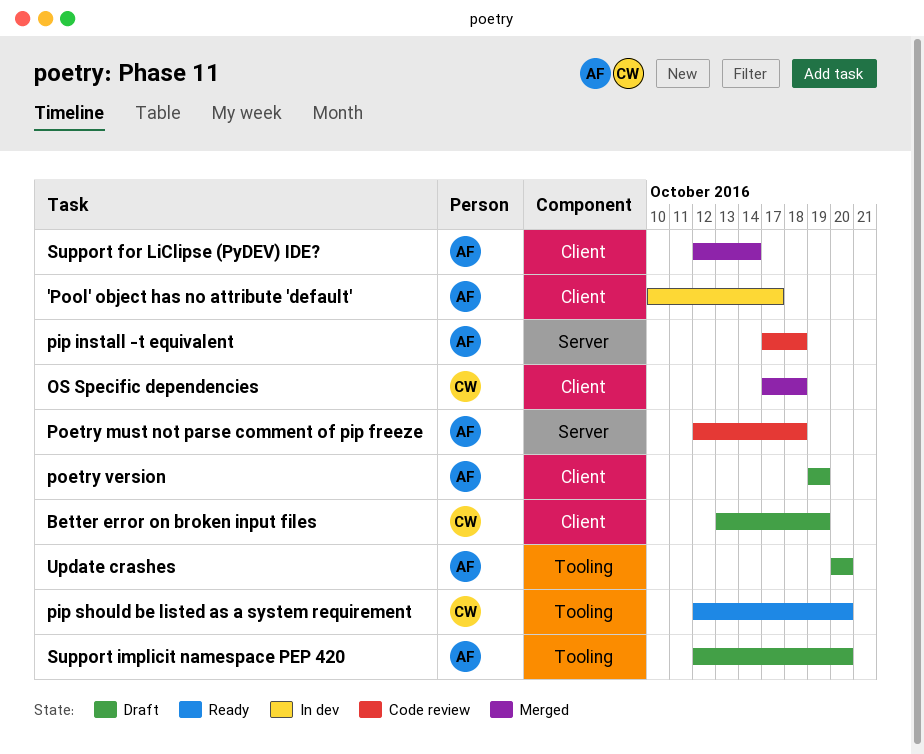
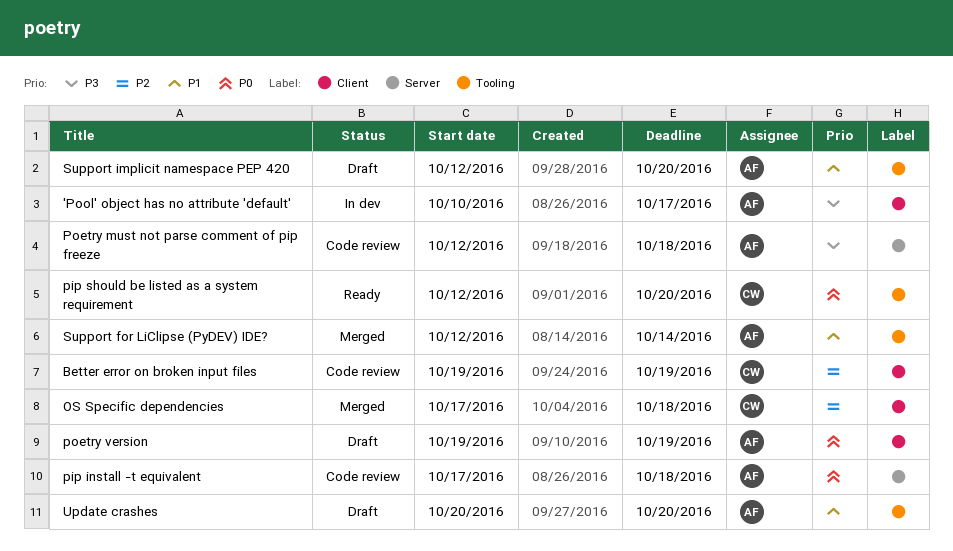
Better error on broken input files, status: Draft -> Code review
Better error on broken input files, start: Oct 13 -> Oct 19
Support for LiClipse (PyDEV) IDE?, label: Client -> Tooling

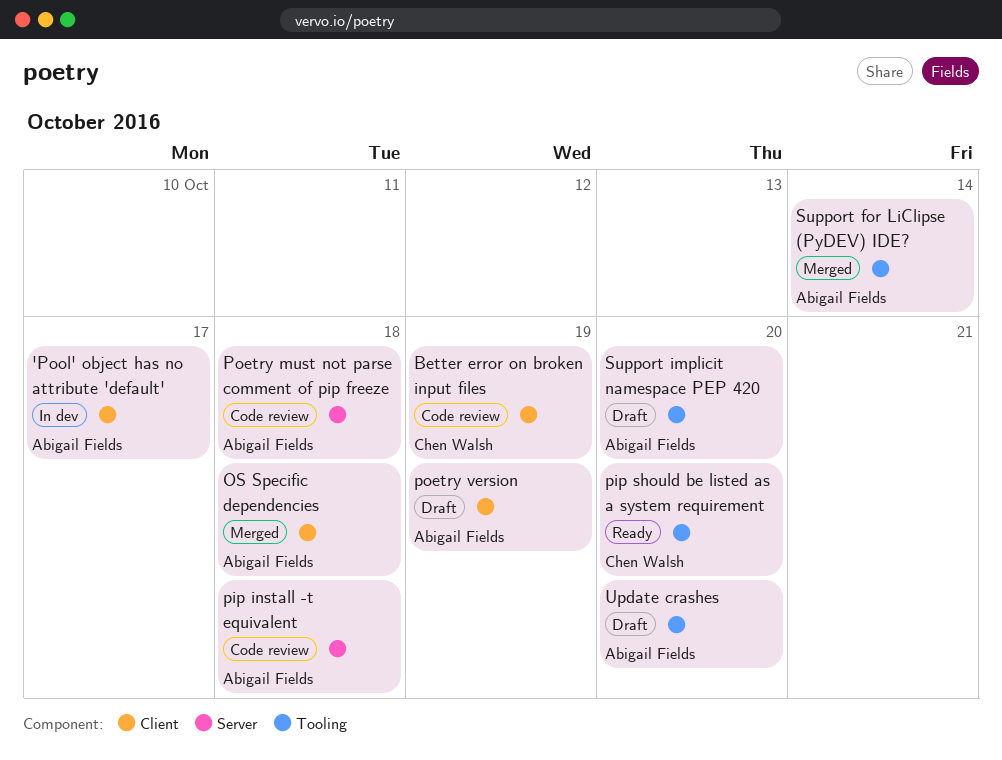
OS Specific dependencies, owner: Chen Walsh -> Abigail Fields

